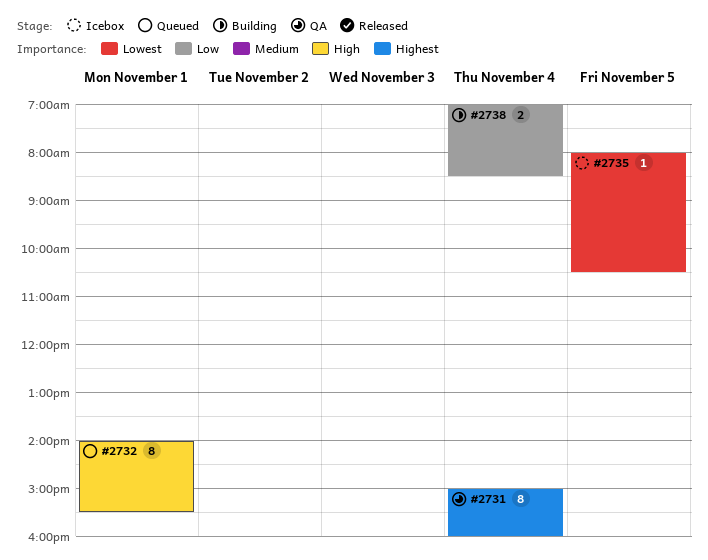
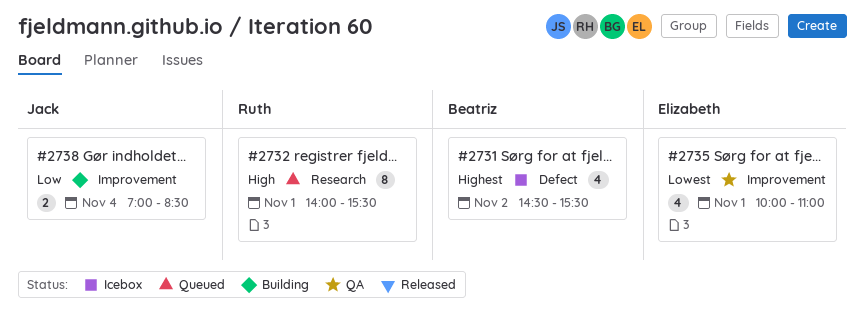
#2731, status: QA -> Icebox
#2731, estimate: 8 -> 4
#2731, day: Nov 4 -> Nov 2
#2731, begins: 15:00 -> 14:30
#2731, ends: 16:00 -> 15:30
#2735, status: Icebox -> QA
#2735, estimate: 1 -> 4
#2735, day: Nov 5 -> Nov 1
#2735, begins: 08:00 -> 10:00
#2735, ends: 10:30 -> 11:00

